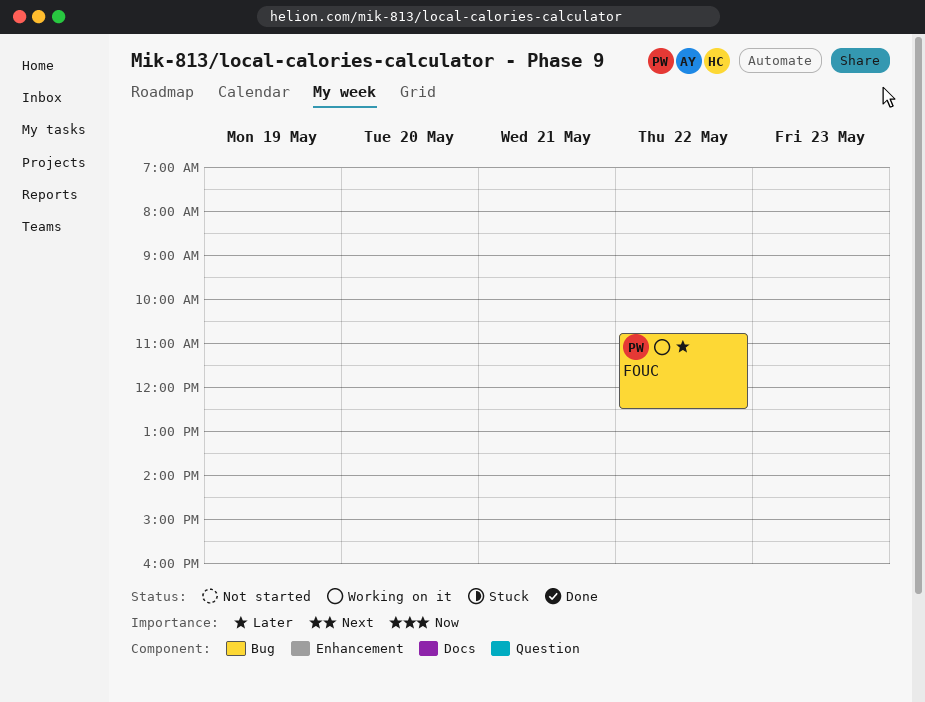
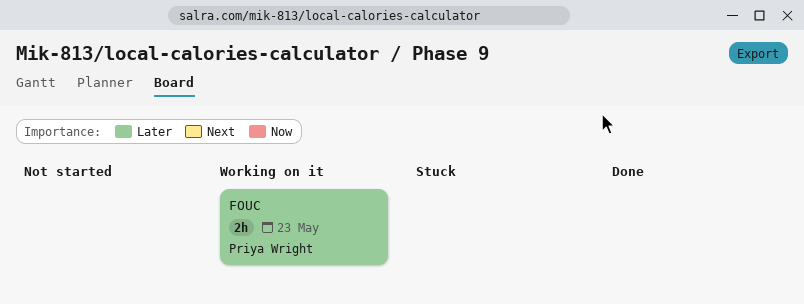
FOUC, day: May 22 -> May 23

